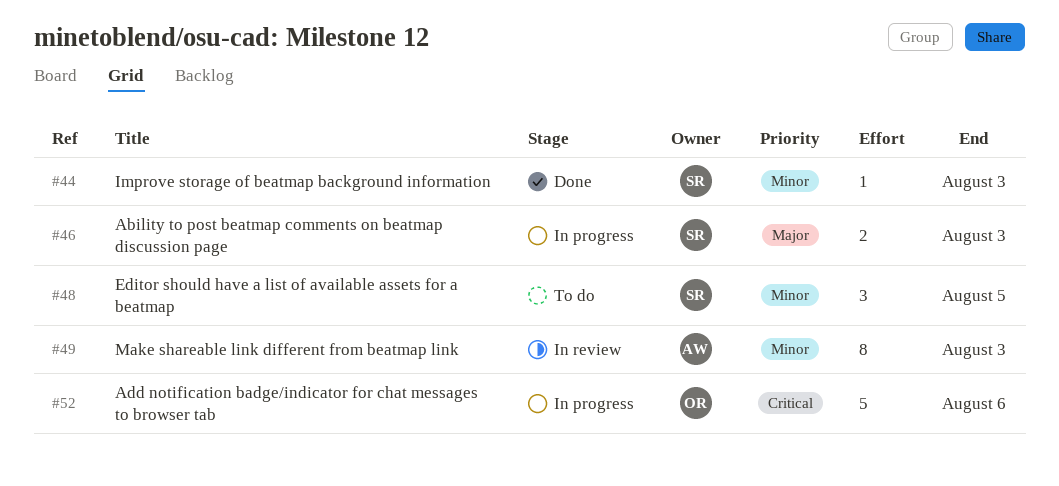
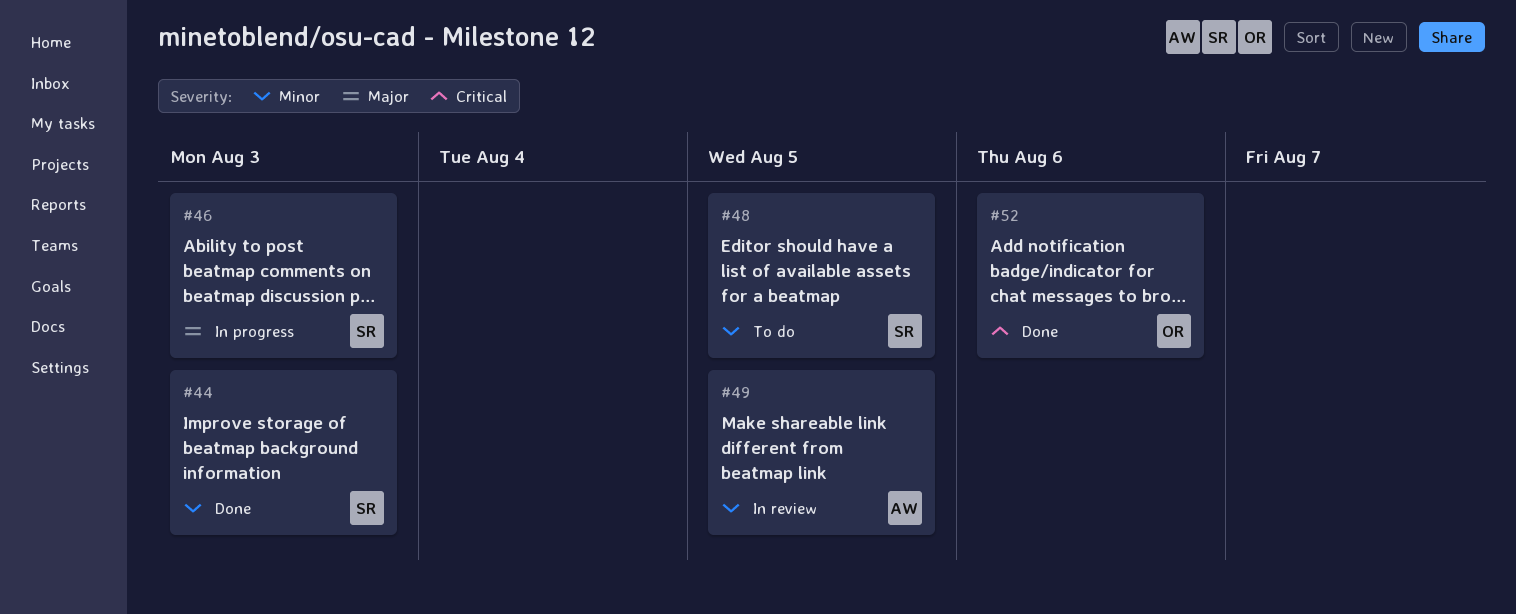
#49, due: Aug 3 -> Aug 5
#52, status: In progress -> Done

